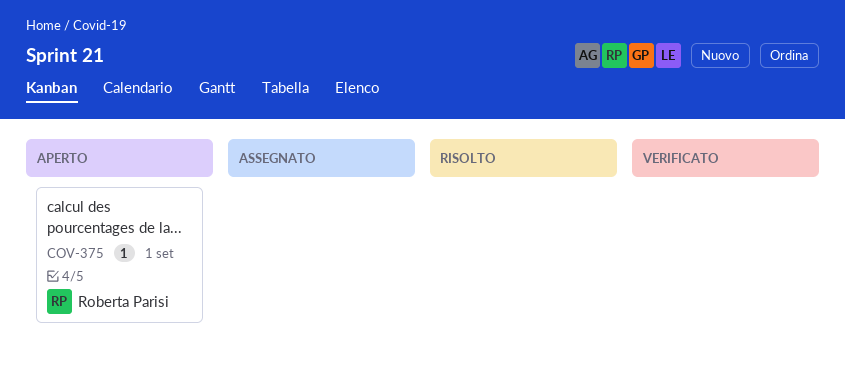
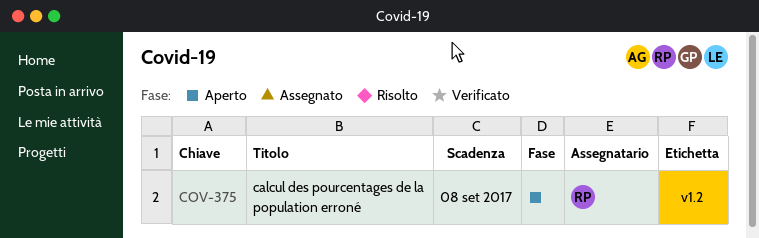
COV-375, due: Sep 1 -> Sep 8

